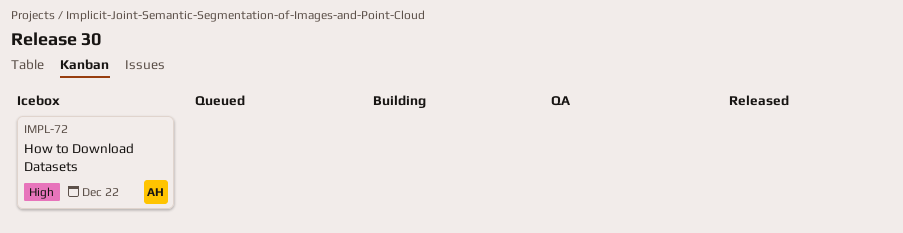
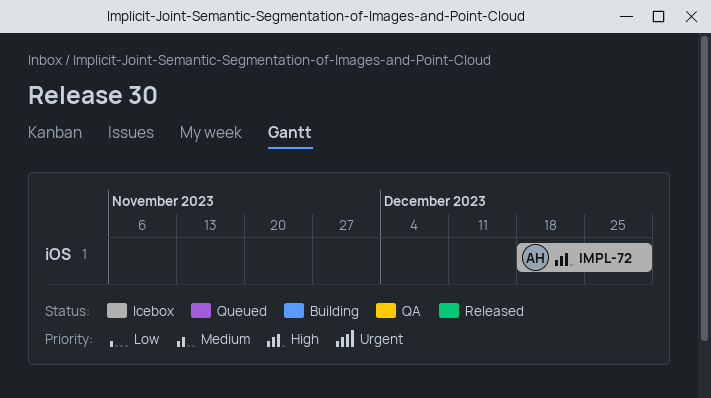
IMPL-72, due: Dec 22 -> Dec 29

